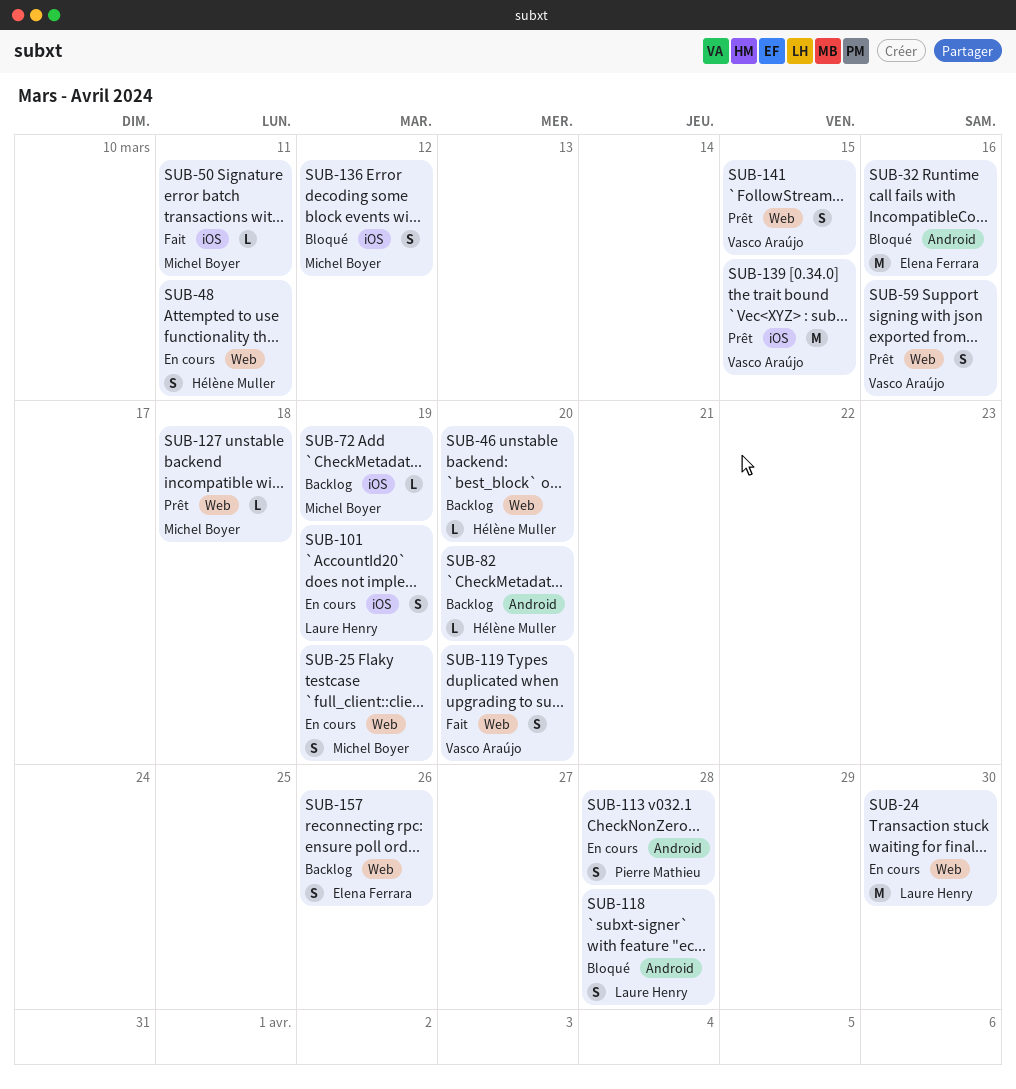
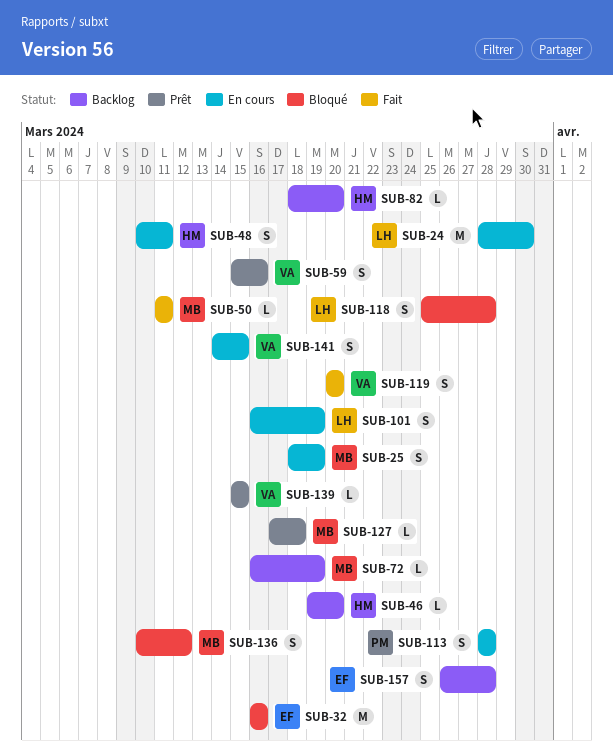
SUB-139, estimate: M -> L
SUB-141, status: Prêt -> En cours
SUB-157, due: Mar 26 -> Mar 28

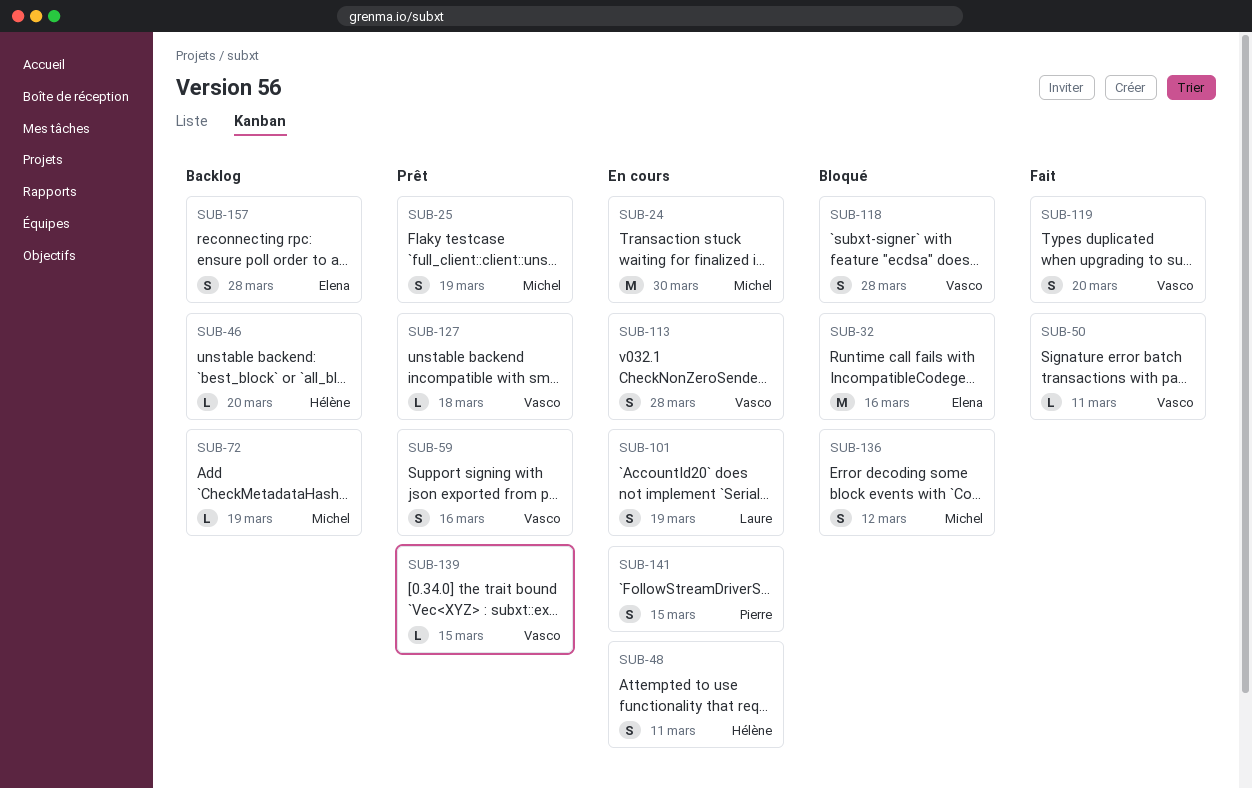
SUB-24, owner: Laure -> Michel
SUB-25, status: En cours -> Prêt
SUB-50, owner: Michel -> Vasco
SUB-82: present -> none
SUB-113, owner: Pierre -> Vasco
SUB-118, owner: Laure -> Vasco
SUB-127, owner: Michel -> Vasco
SUB-141, owner: Vasco -> Pierre

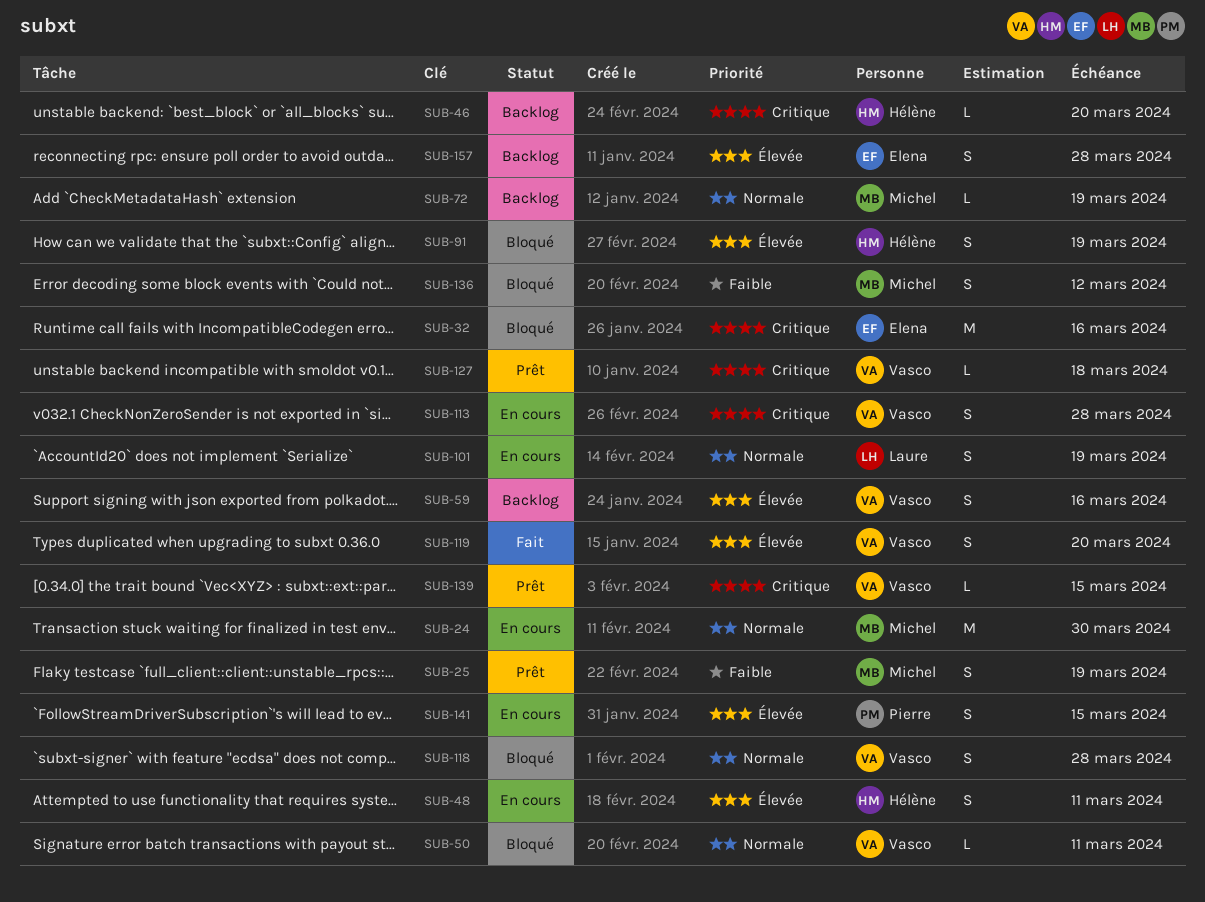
SUB-50, status: Fait -> Bloqué
SUB-59, status: Prêt -> Backlog
SUB-91: none -> present

